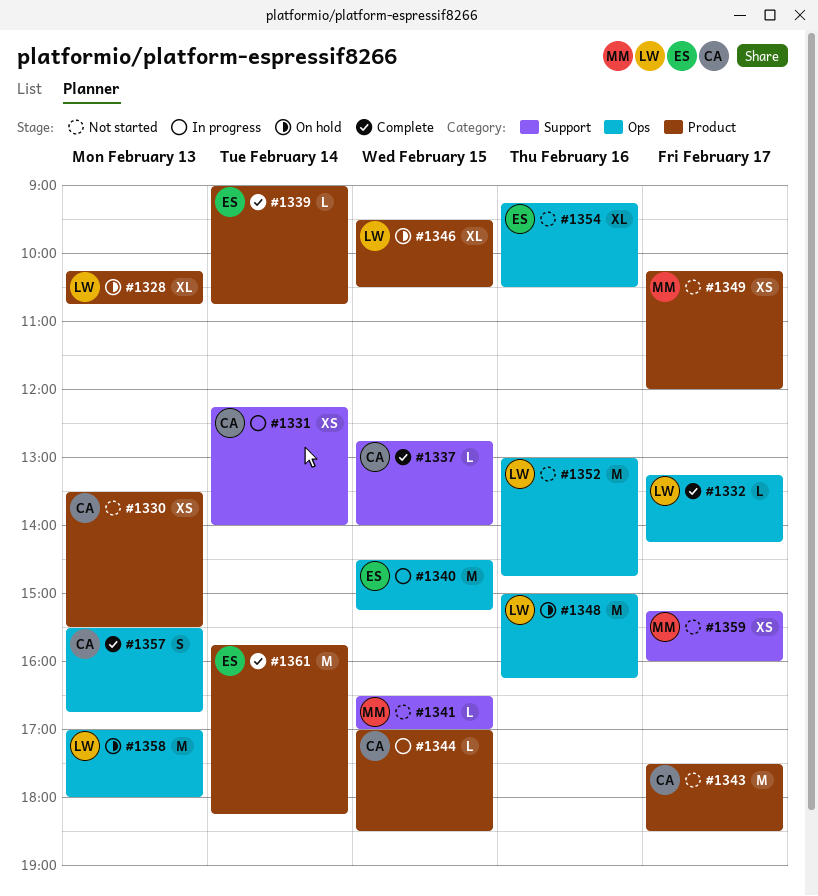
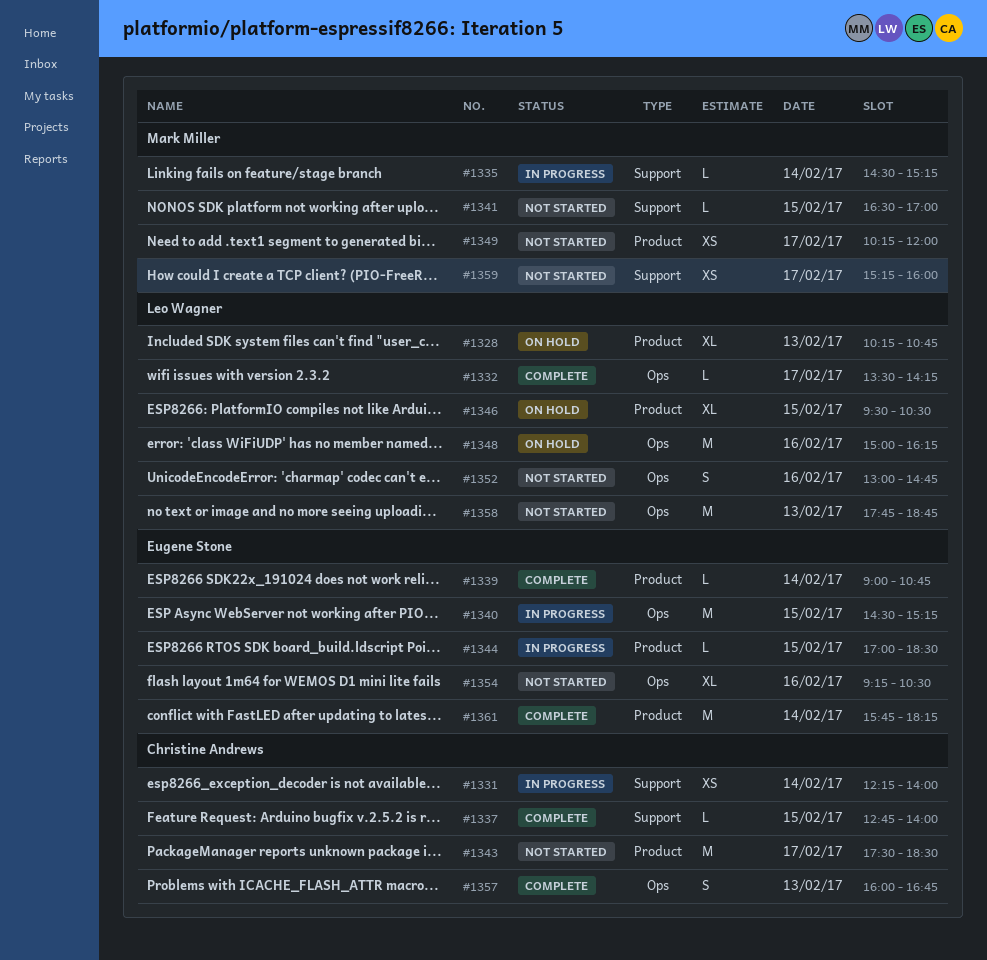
#1330: present -> none
#1332, begins: 13:15 -> 13:30
#1335: none -> present
#1344, owner: Christine Andrews -> Eugene Stone
#1352, estimate: M -> S
#1357, begins: 15:30 -> 16:00
#1358, status: On hold -> Not started
#1358, begins: 17:00 -> 17:45
#1358, ends: 18:00 -> 18:45

